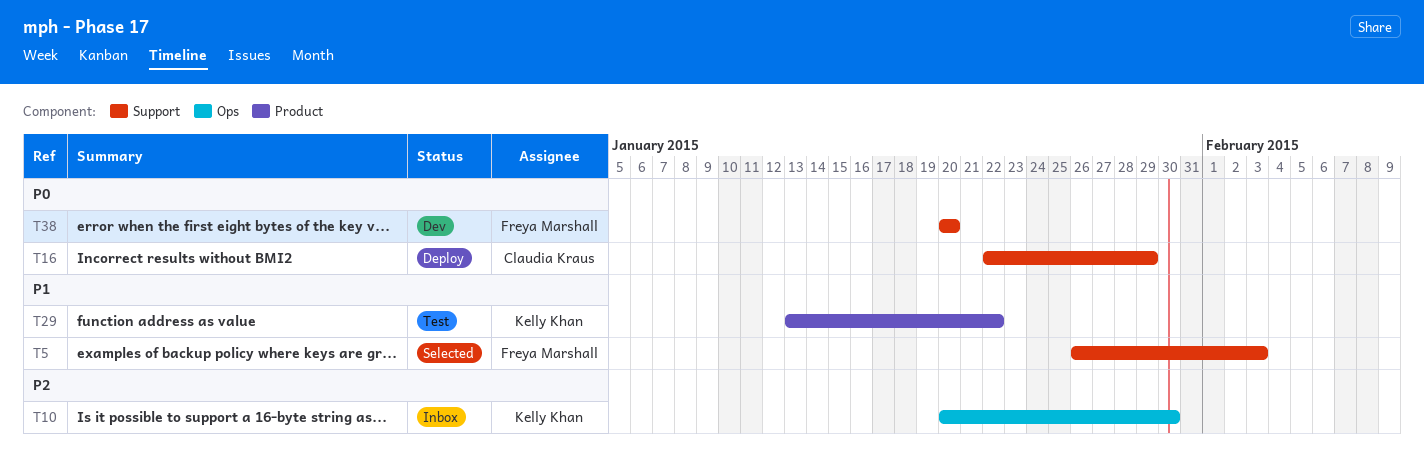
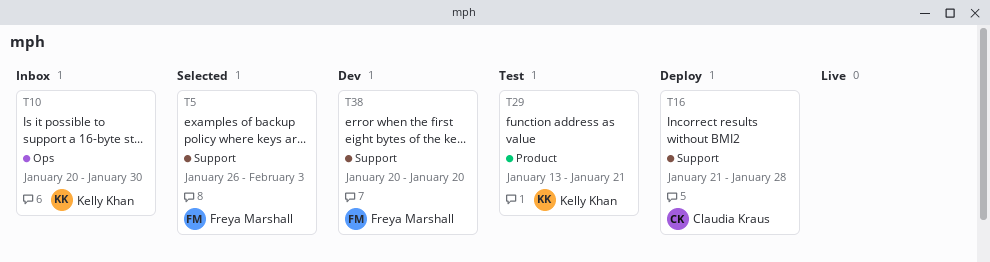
T16, start: Jan 22 -> Jan 21
T16, due: Jan 29 -> Jan 28
T29, due: Jan 22 -> Jan 21

